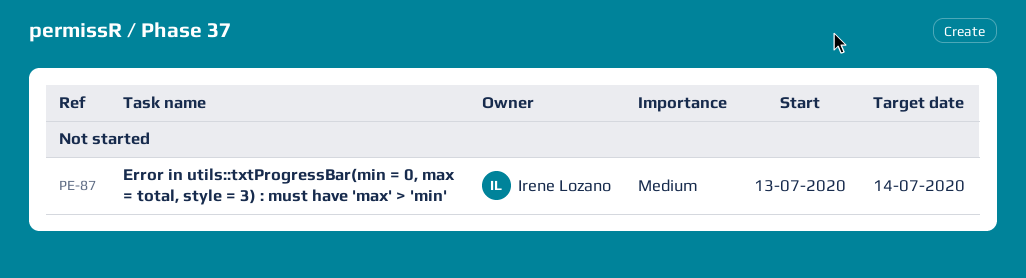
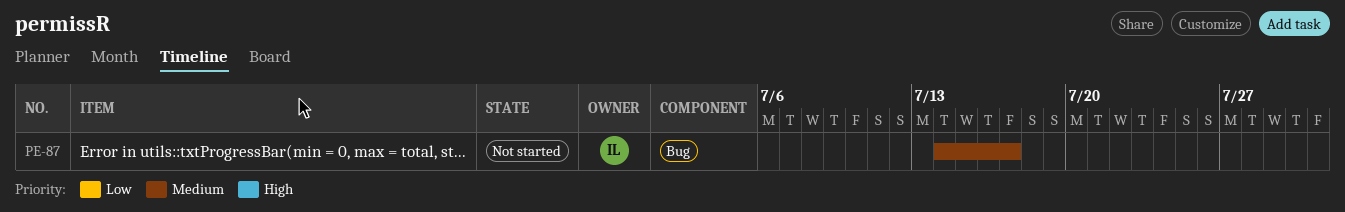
PE-87, start: Jul 13 -> Jul 14
PE-87, due: Jul 14 -> Jul 17

